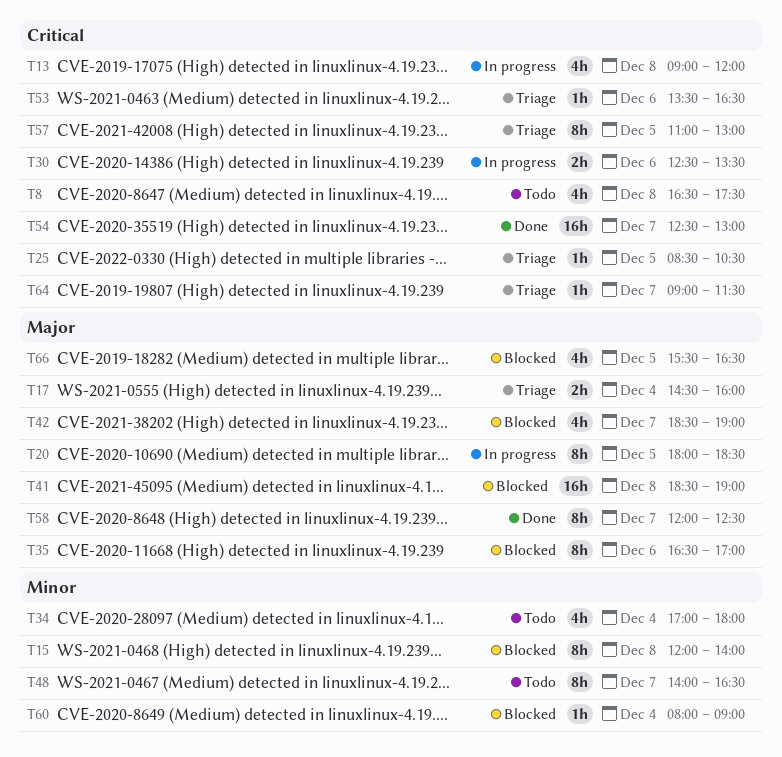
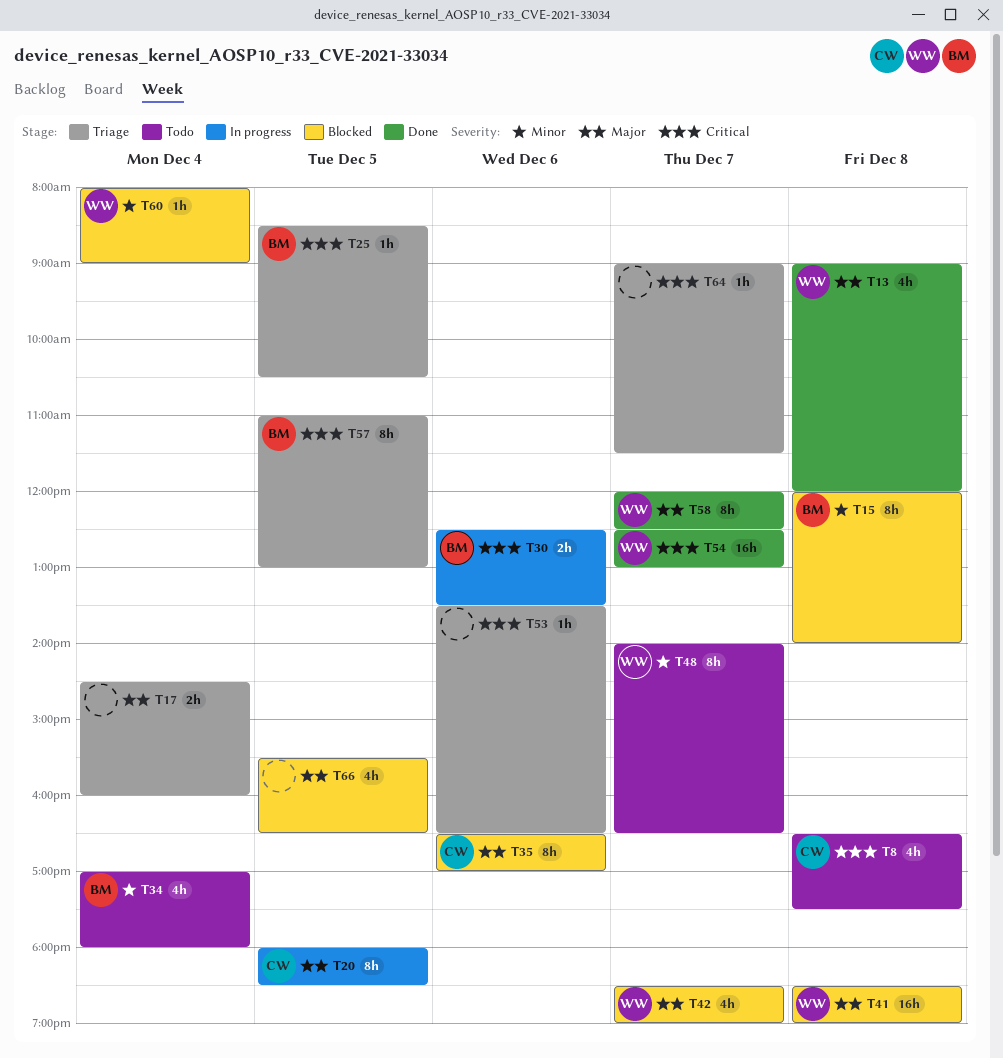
T13, status: In progress -> Done
T13, priority: Critical -> Major

